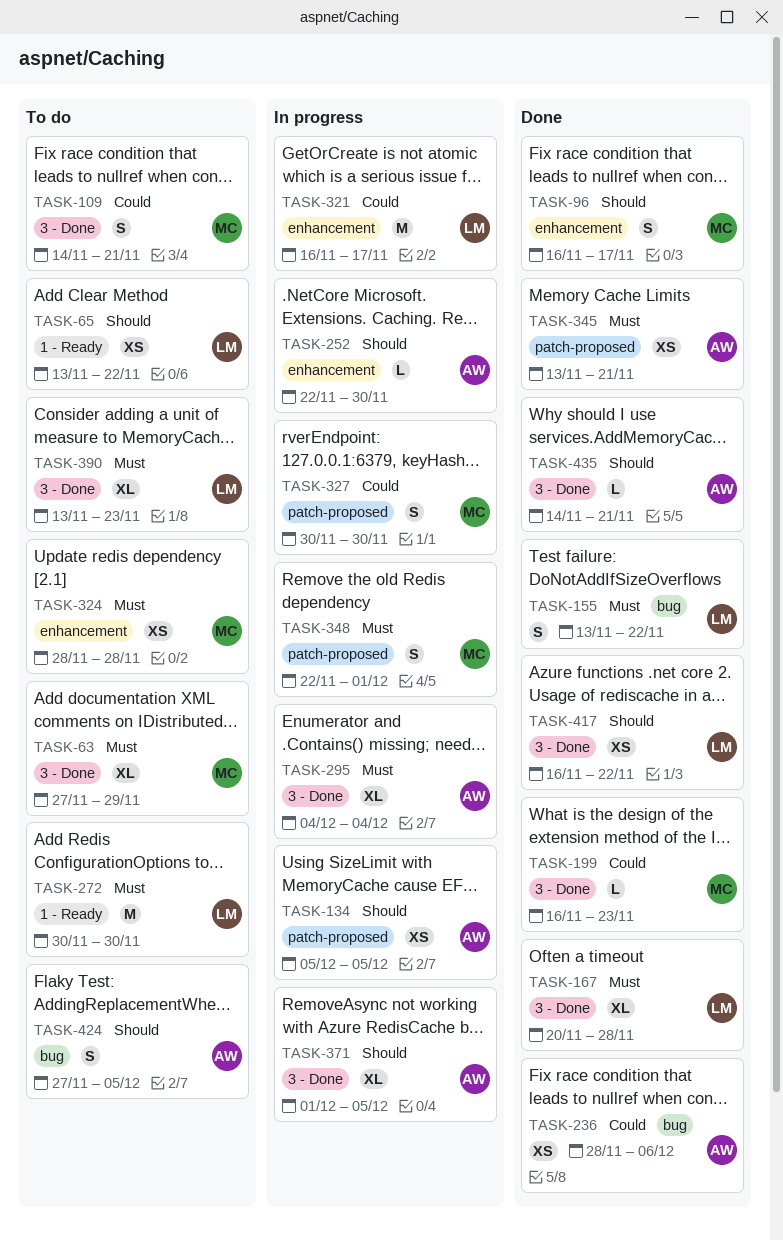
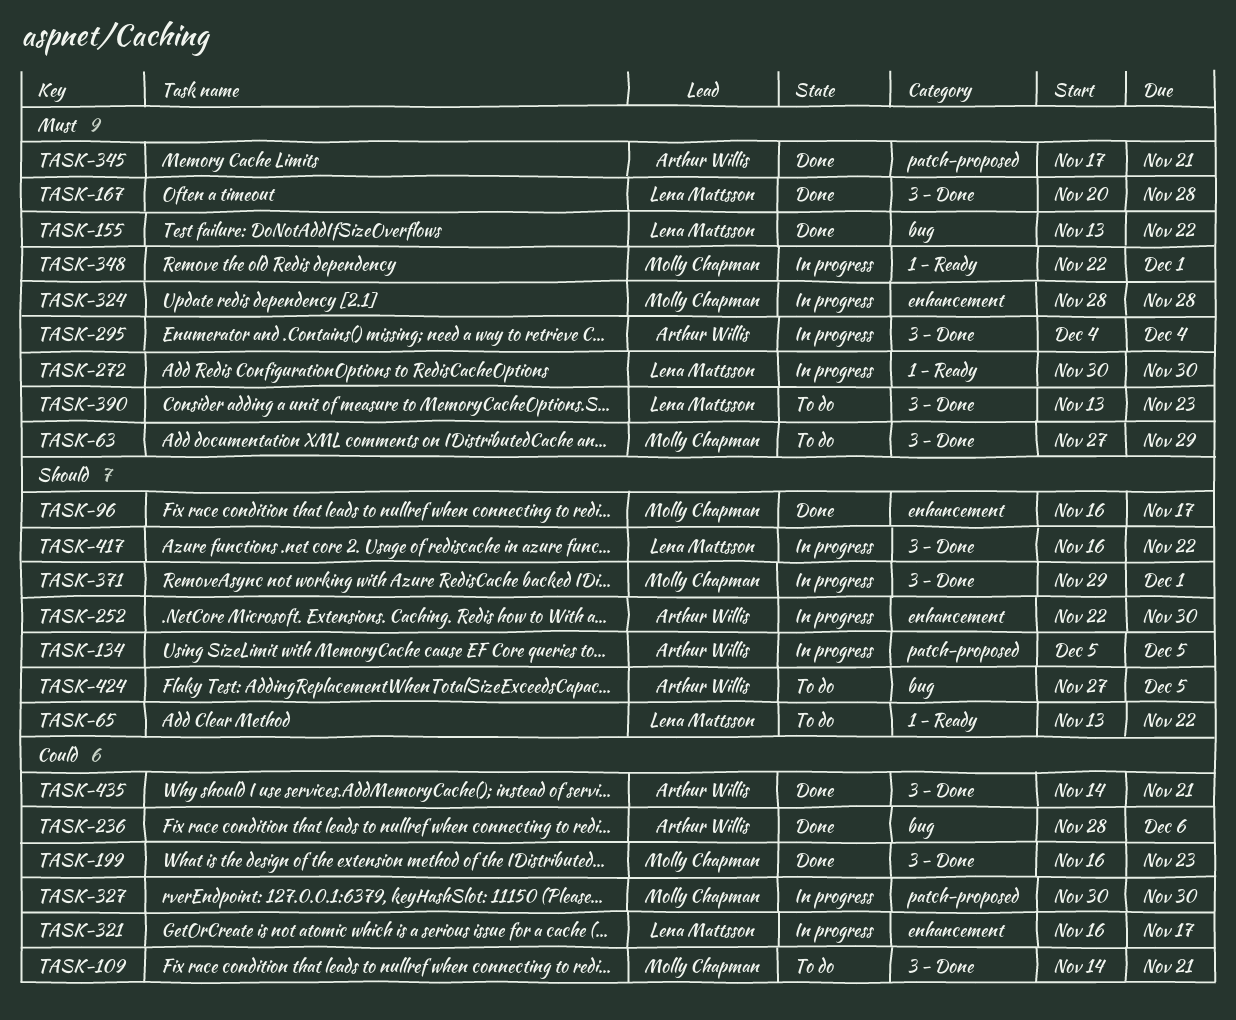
TASK-272, status: To do -> In progress
TASK-324, status: To do -> In progress
TASK-345, start: Nov 13 -> Nov 17
TASK-348, label: patch-proposed -> 1 - Ready
TASK-371, owner: Arthur Willis -> Molly Chapman
TASK-371, start: Dec 1 -> Nov 29
TASK-371, due: Dec 5 -> Dec 1
TASK-417, status: Done -> In progress
TASK-435, priority: Should -> Could

